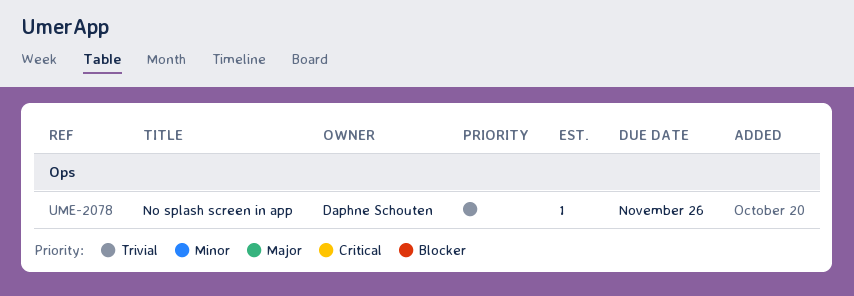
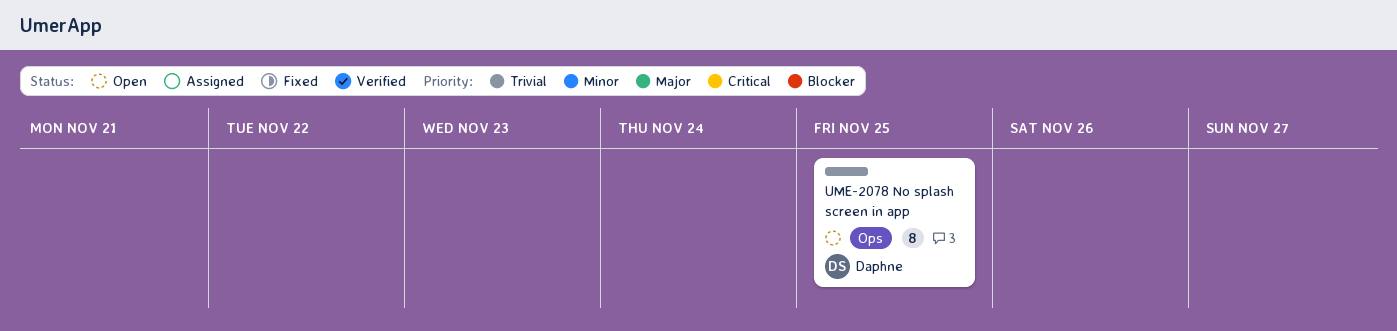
UME-2078, estimate: 1 -> 8
UME-2078, due: Nov 26 -> Nov 25

